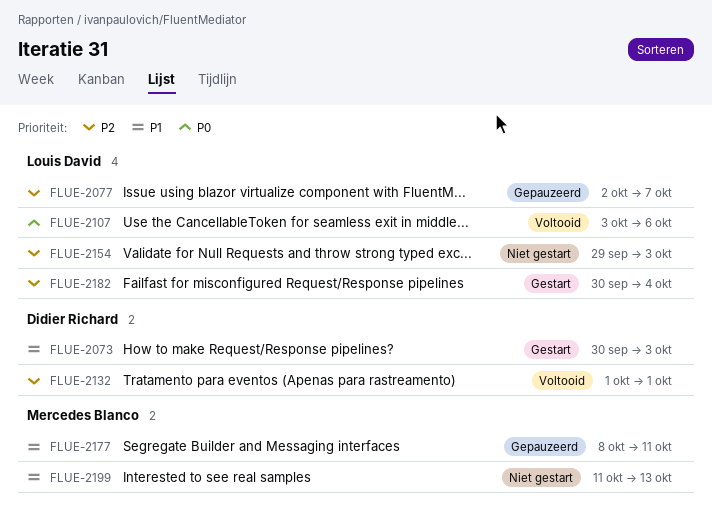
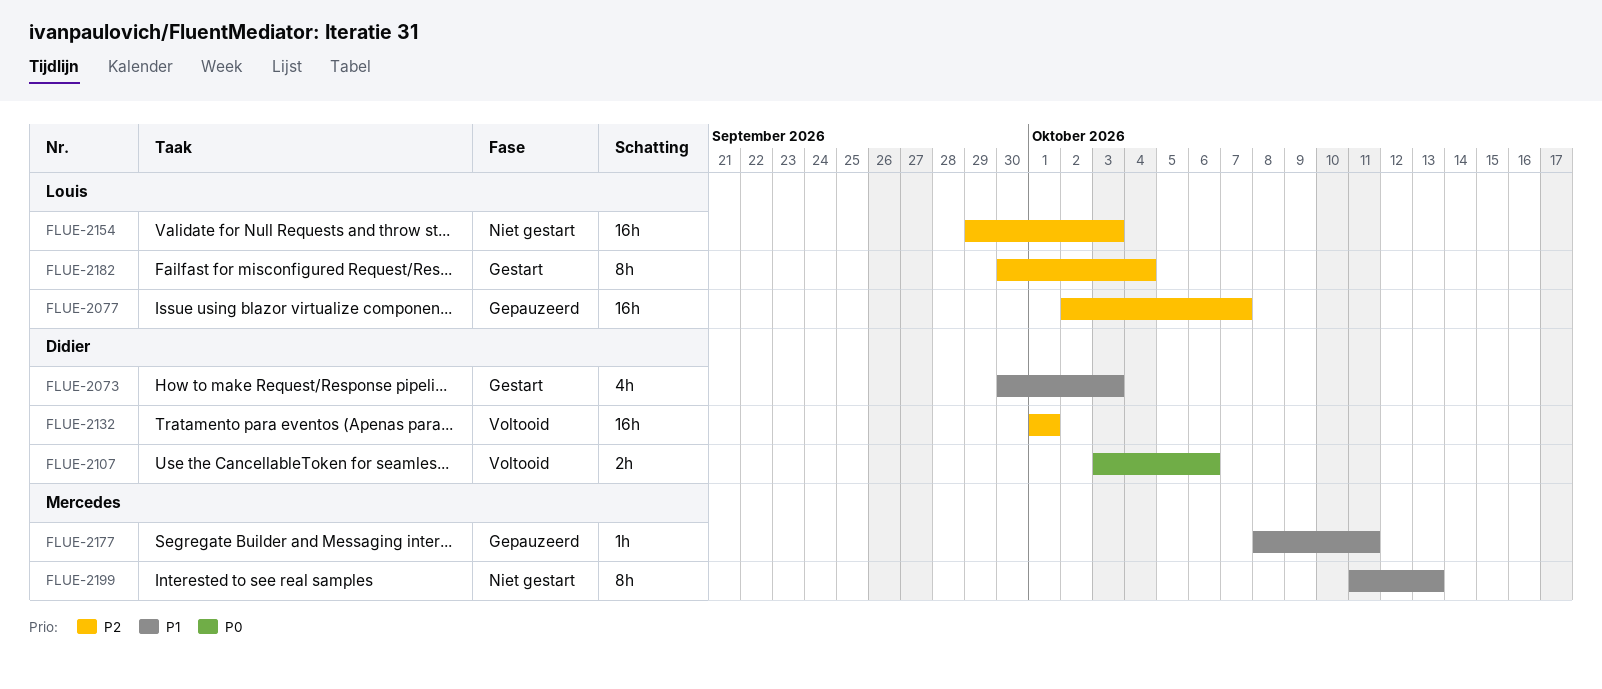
FLUE-2107, owner: Louis David -> Didier Richard

